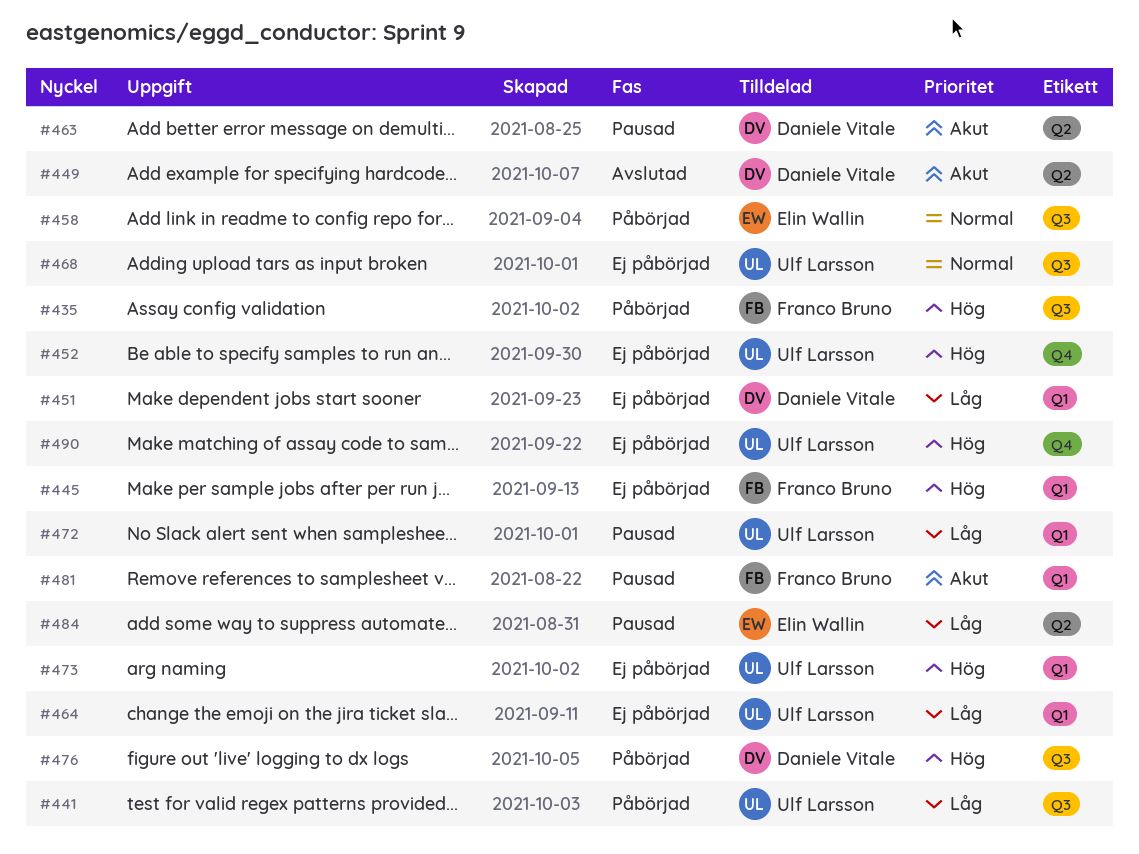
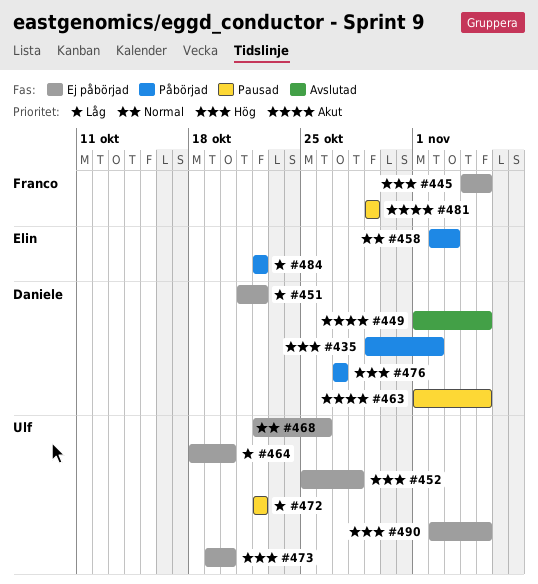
#435, owner: Franco Bruno -> Daniele Vitale
#441: present -> none
#484, status: Pausad -> Påbörjad

